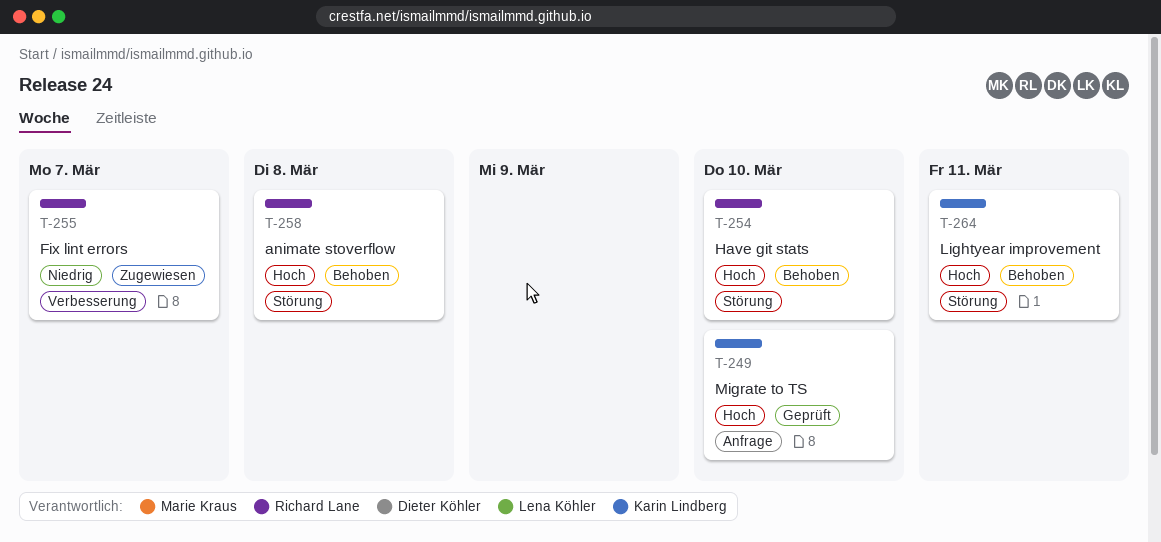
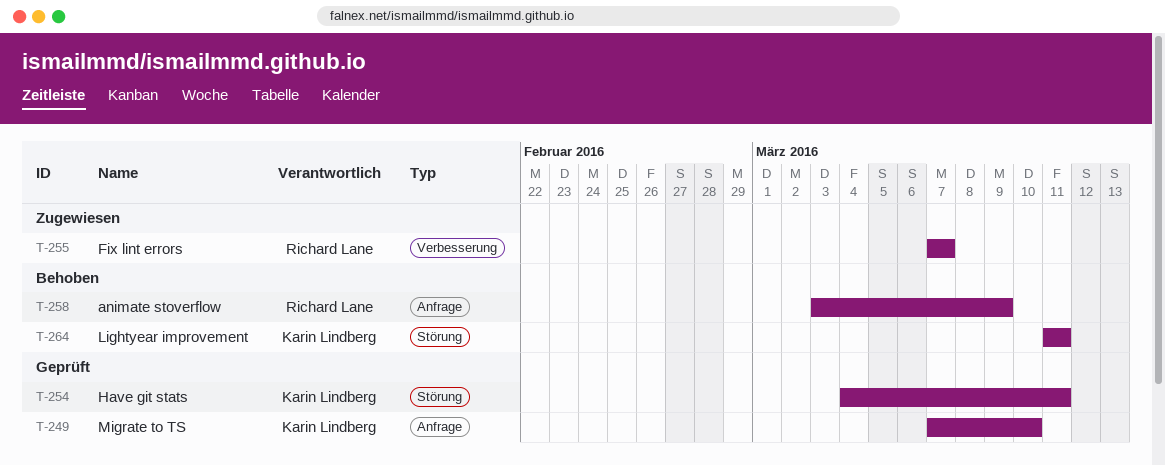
T-254, status: Behoben -> Geprüft
T-254, owner: Richard Lane -> Karin Lindberg
T-254, due: Mar 10 -> Mar 11
T-258, label: Störung -> Anfrage
T-258, due: Mar 8 -> Mar 9

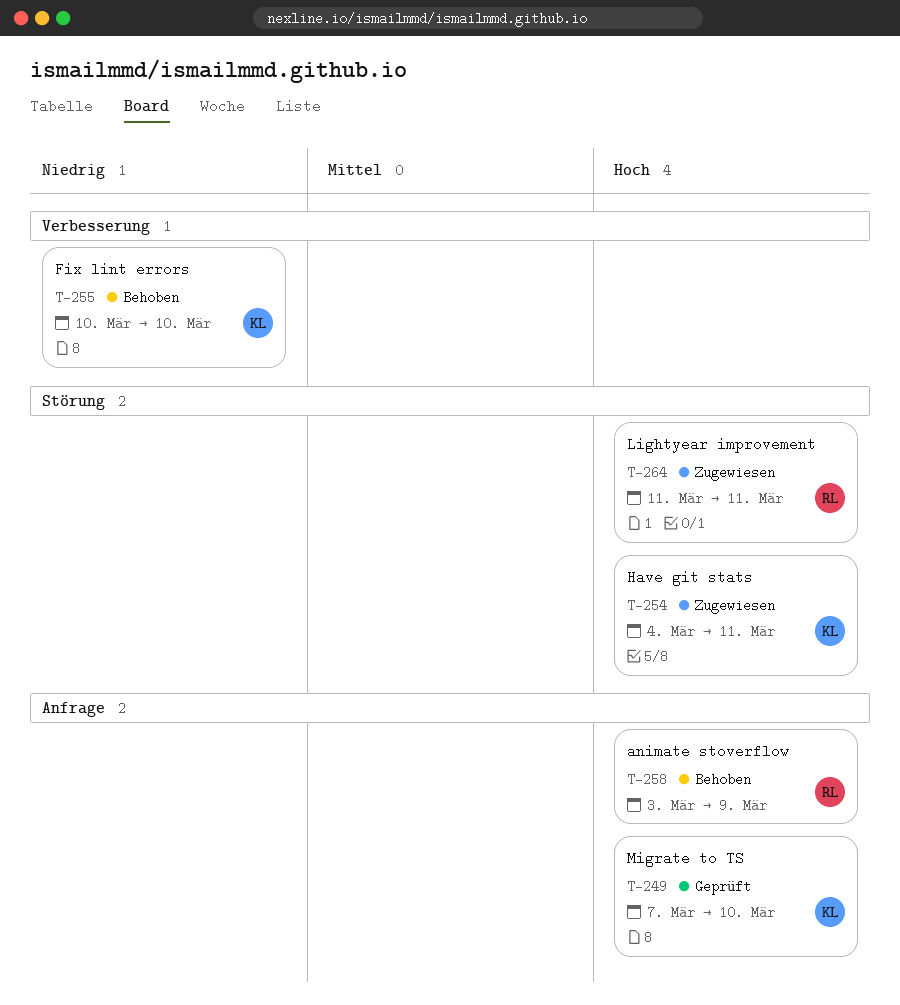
T-254, status: Geprüft -> Zugewiesen
T-255, status: Zugewiesen -> Behoben
T-255, owner: Richard Lane -> Karin Lindberg
T-255, start: Mar 7 -> Mar 10
T-255, due: Mar 7 -> Mar 10
T-264, status: Behoben -> Zugewiesen
T-264, owner: Karin Lindberg -> Richard Lane

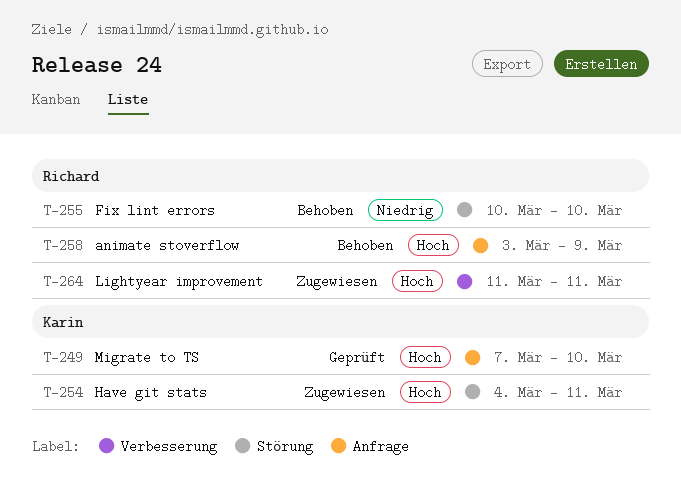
T-255, owner: Karin -> Richard
T-255, label: Verbesserung -> Störung
T-264, label: Störung -> Verbesserung

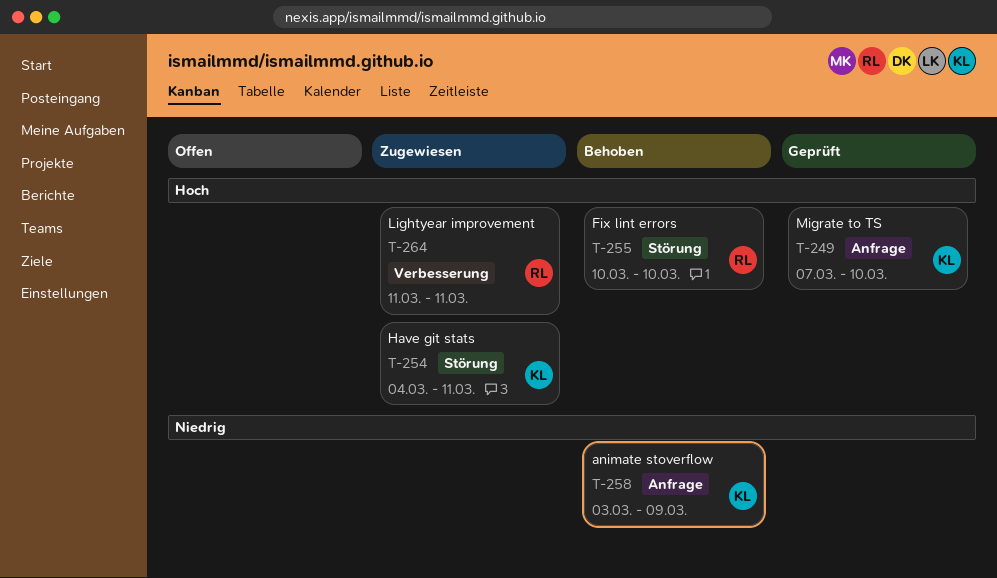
T-255, priority: Niedrig -> Hoch
T-258, owner: Richard -> Karin
T-258, priority: Hoch -> Niedrig

